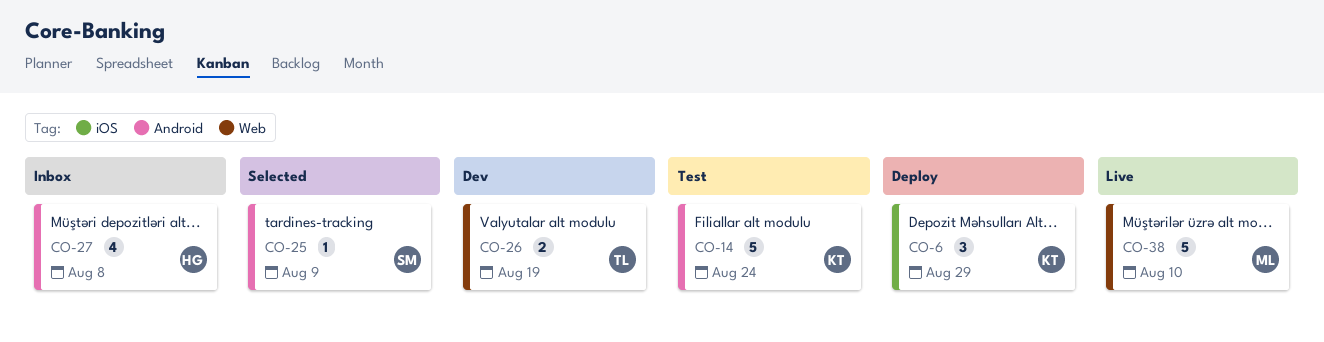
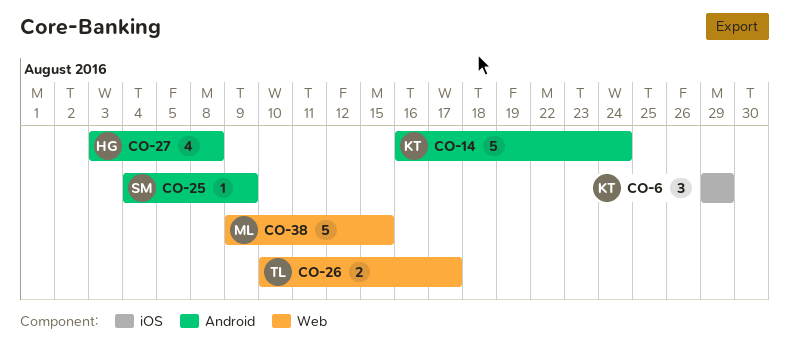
CO-26, due: Aug 19 -> Aug 17
CO-38, due: Aug 10 -> Aug 15

